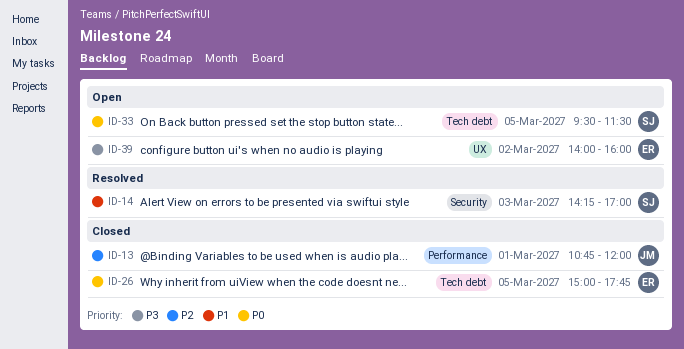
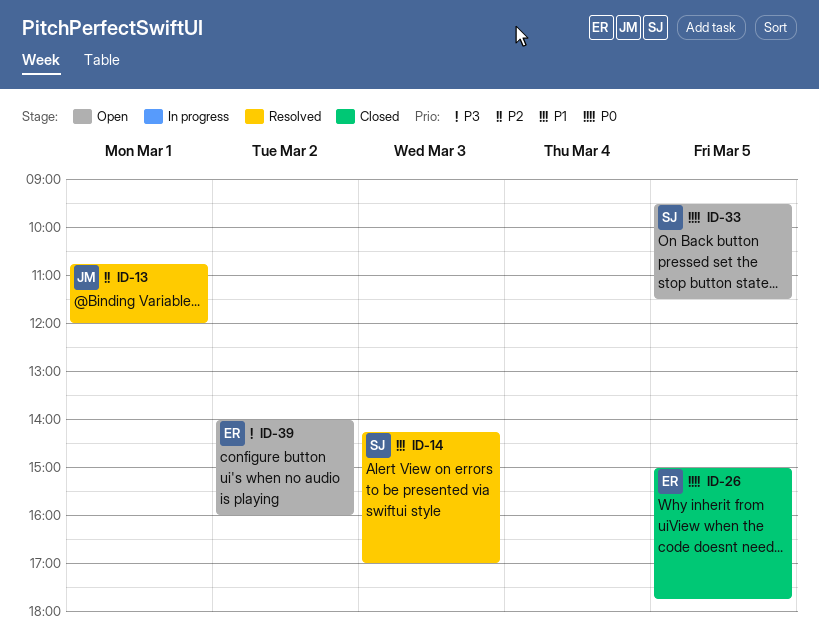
ID-13, status: Closed -> Resolved

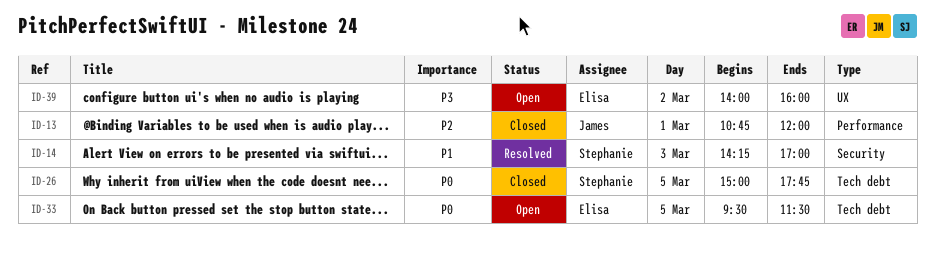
ID-13, status: Resolved -> Closed
ID-26, owner: Elisa -> Stephanie
ID-33, owner: Stephanie -> Elisa

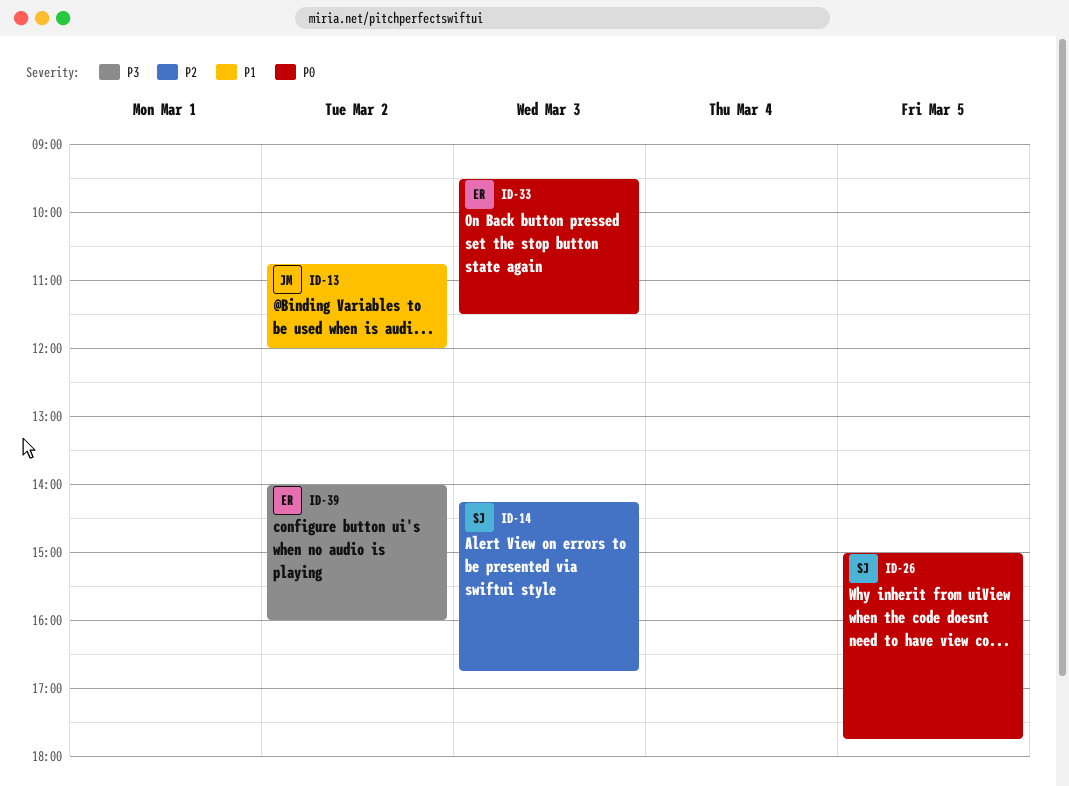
ID-13, priority: P2 -> P1
ID-13, day: Mar 1 -> Mar 2
ID-14, priority: P1 -> P2
ID-14, ends: 17:00 -> 16:45
ID-33, day: Mar 5 -> Mar 3

